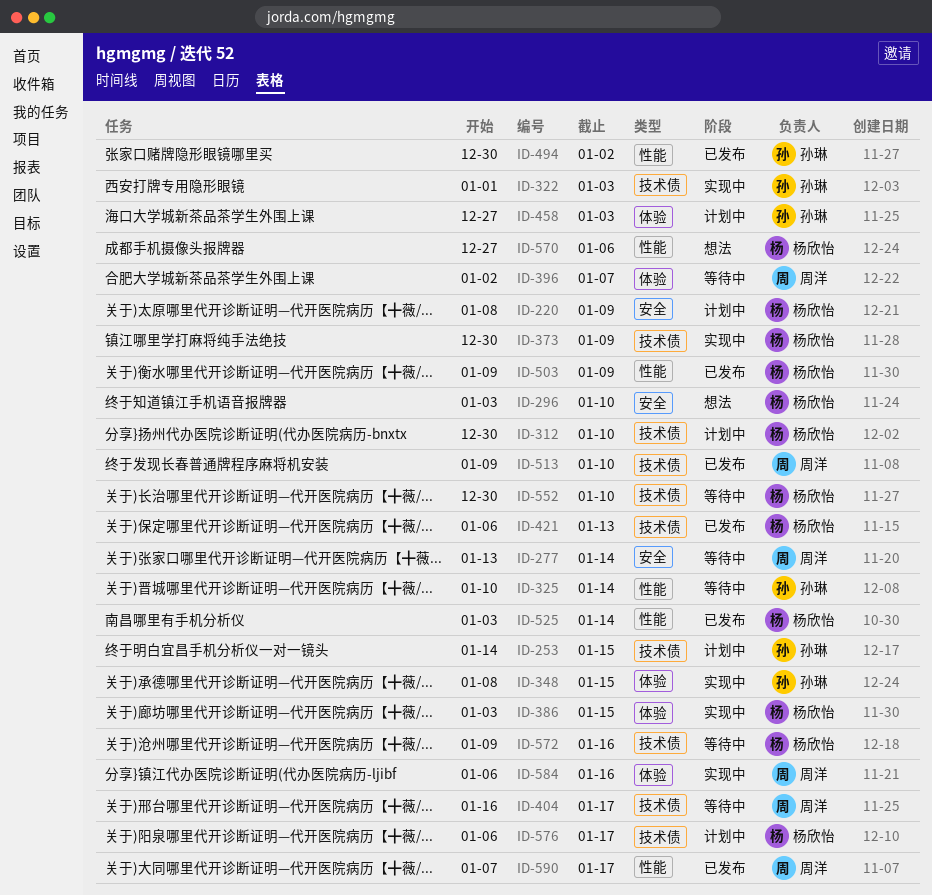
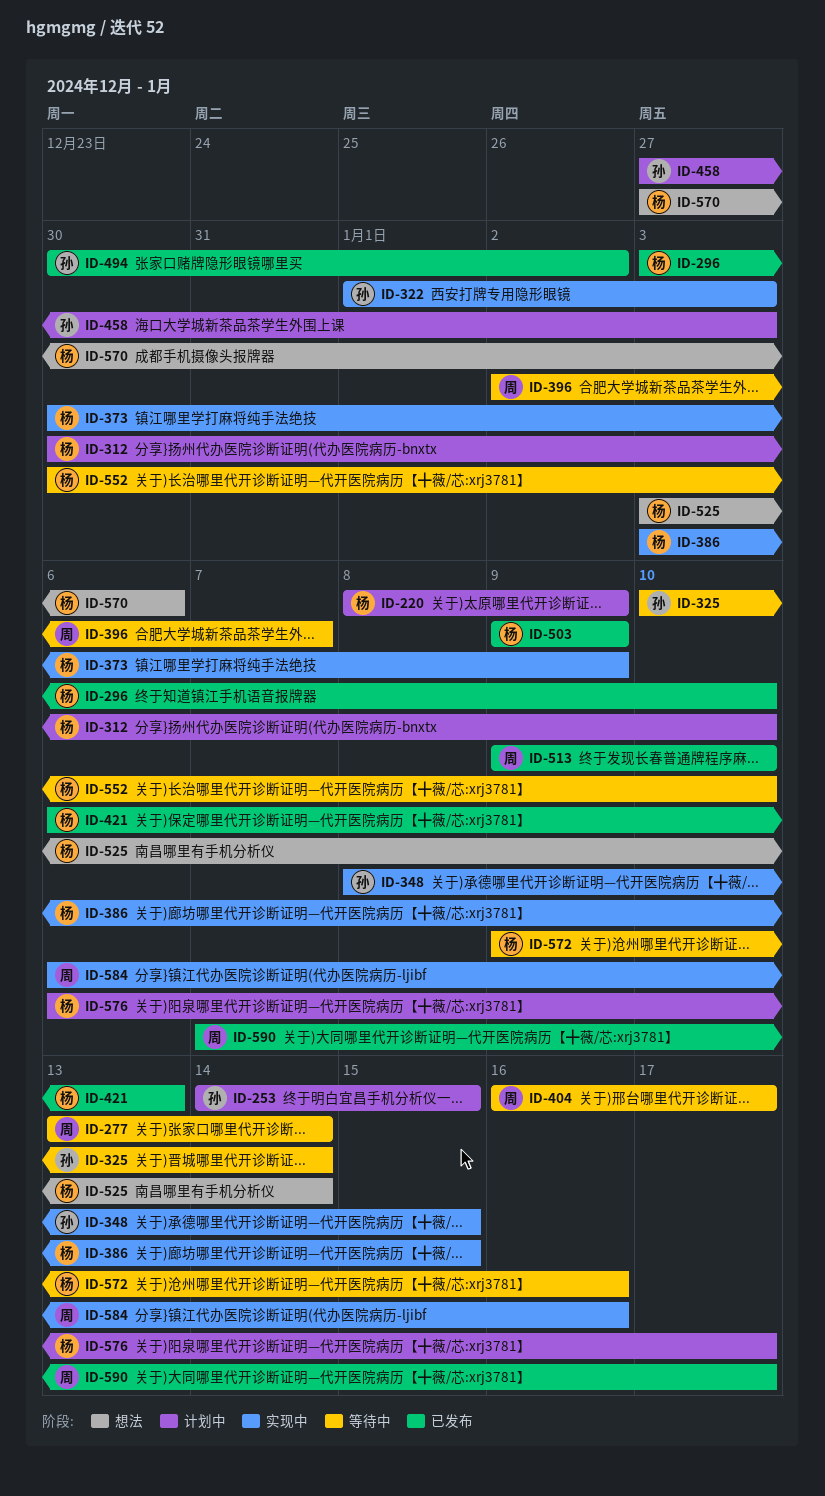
ID-296, status: 想法 -> 已发布
ID-525, status: 已发布 -> 想法

